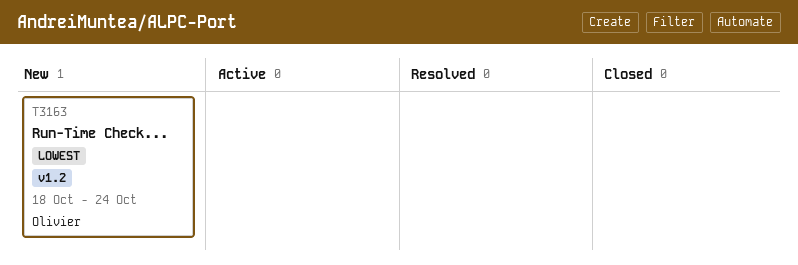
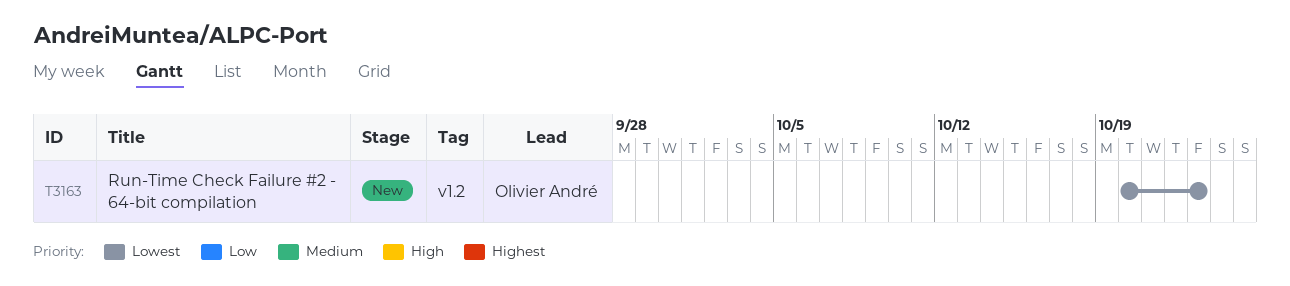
T3163, start: Oct 18 -> Oct 20
T3163, due: Oct 24 -> Oct 23

